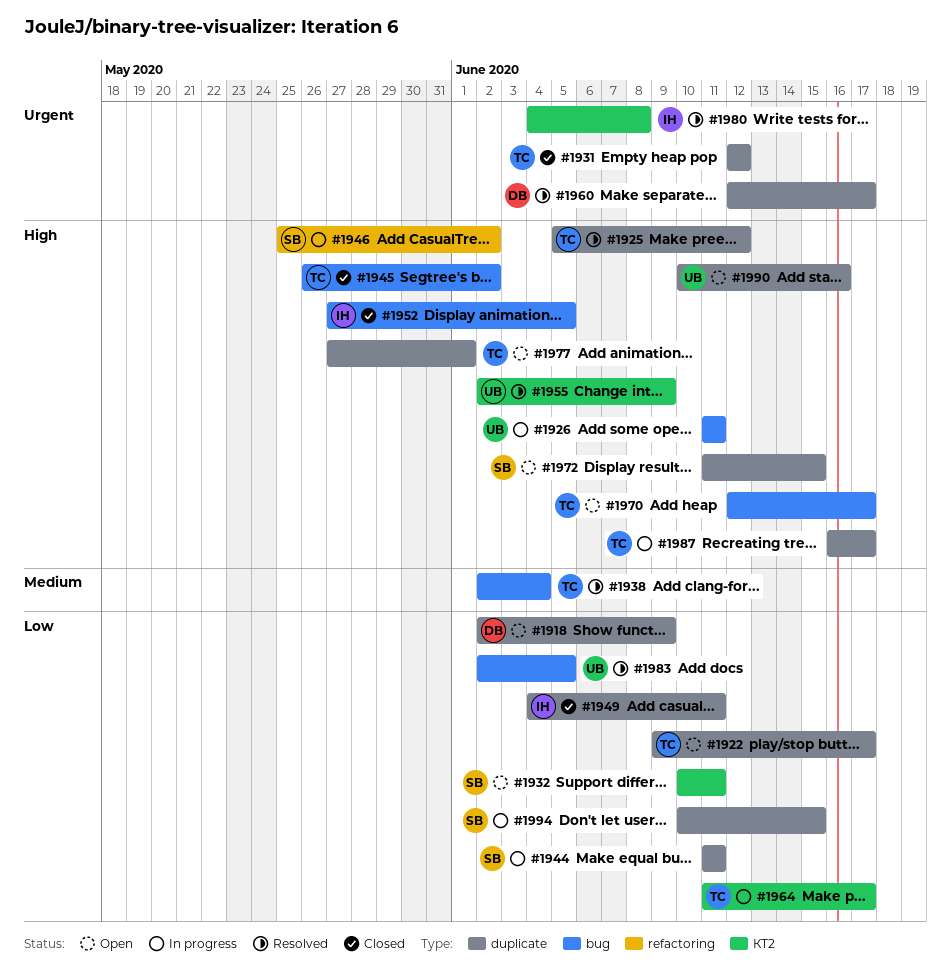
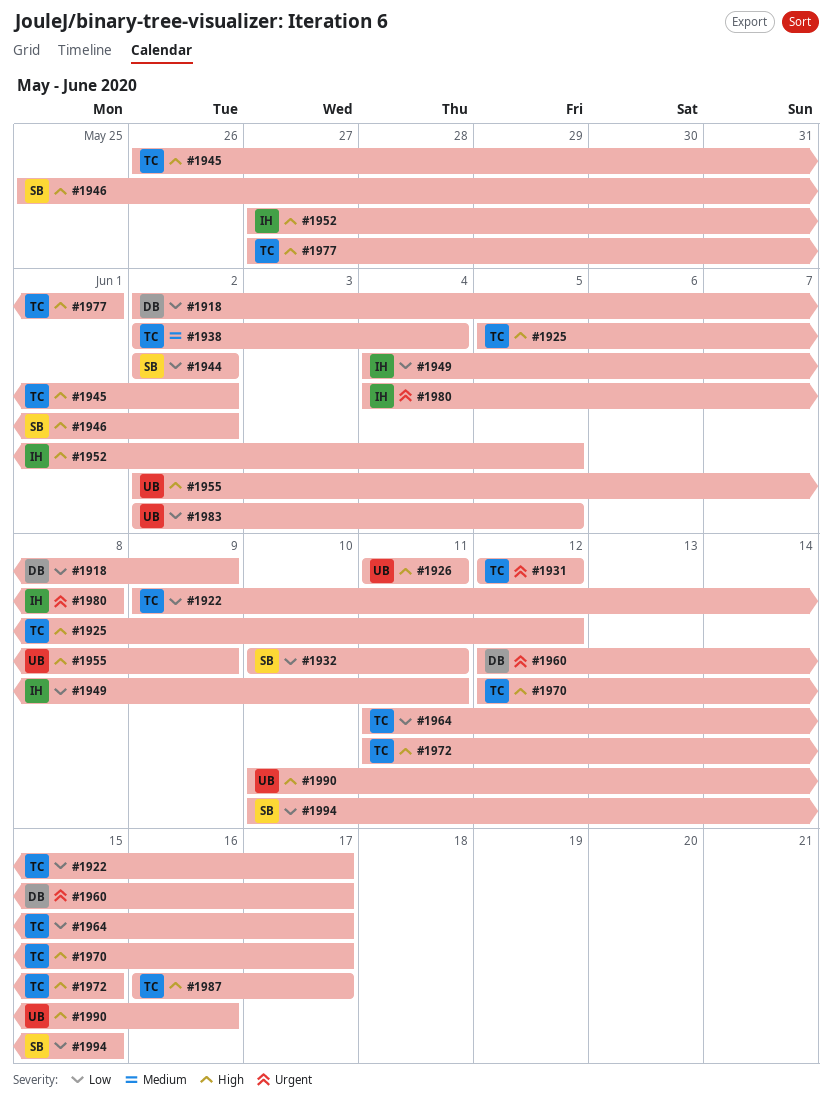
#1944, start: Jun 11 -> Jun 2
#1944, due: Jun 11 -> Jun 2
#1972, owner: SB -> TC

